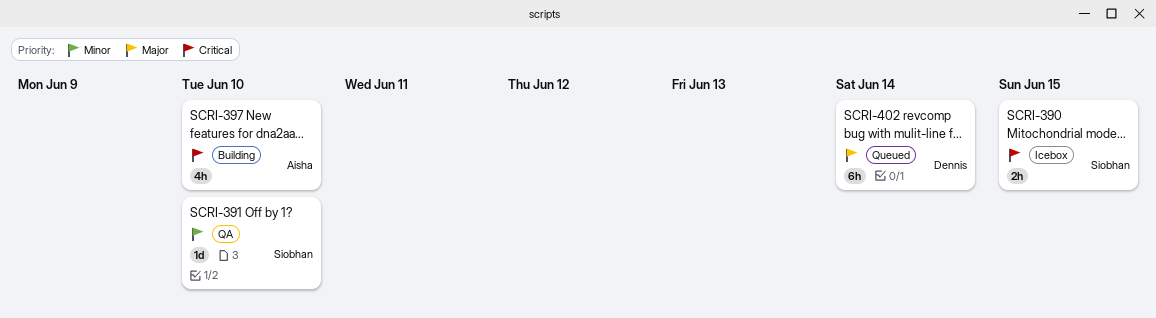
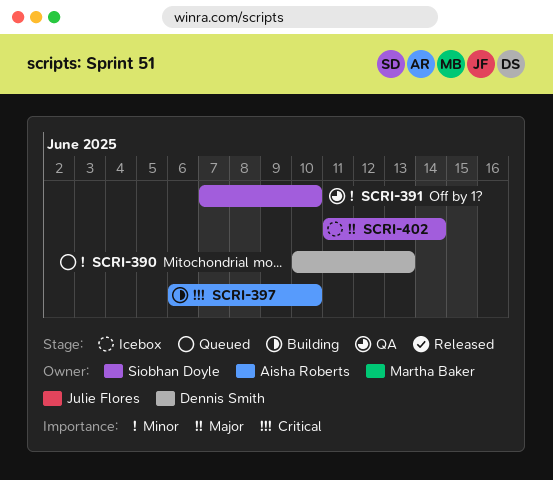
SCRI-390, status: Icebox -> Queued
SCRI-390, owner: Siobhan Doyle -> Dennis Smith
SCRI-390, priority: Critical -> Minor
SCRI-390, due: Jun 15 -> Jun 13
SCRI-402, status: Queued -> Icebox
SCRI-402, owner: Dennis Smith -> Siobhan Doyle

